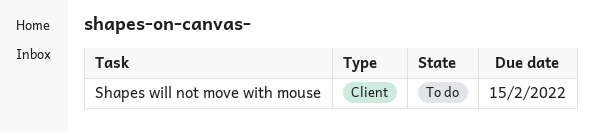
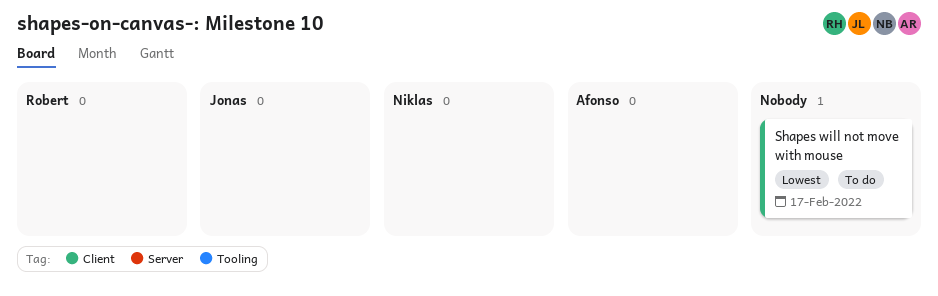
Shapes will not move with mouse, due: Feb 15 -> Feb 17

